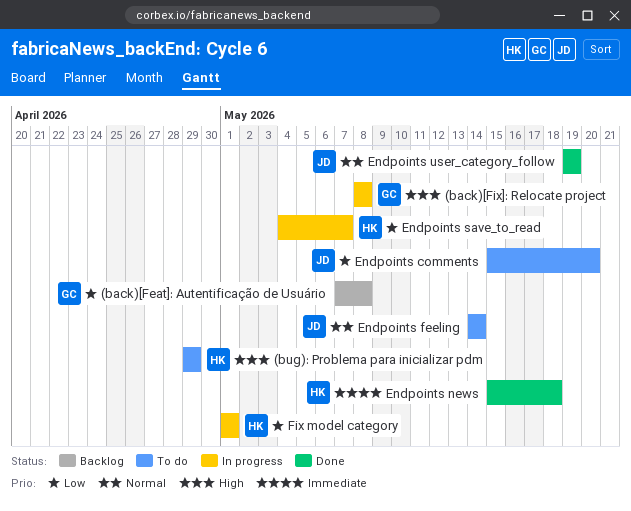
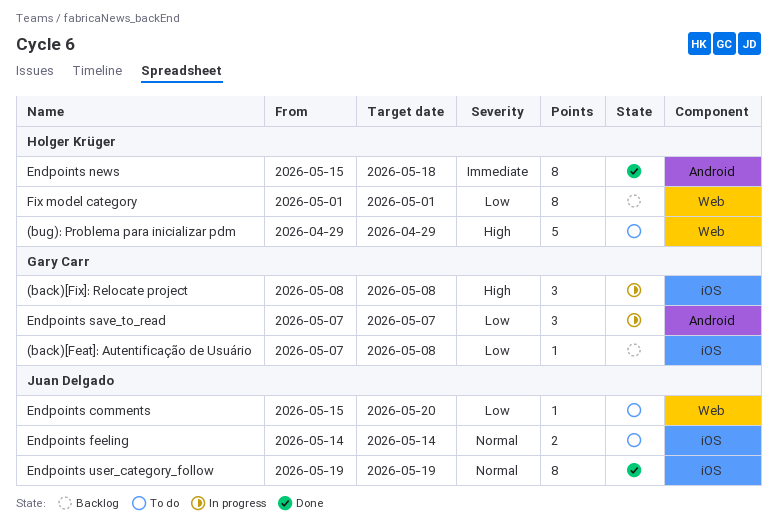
Endpoints save_to_read, owner: Holger Krüger -> Gary Carr
Endpoints save_to_read, start: May 4 -> May 7
Fix model category, status: In progress -> Backlog

